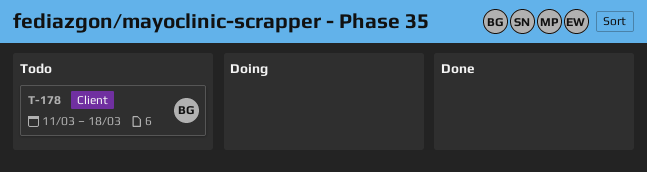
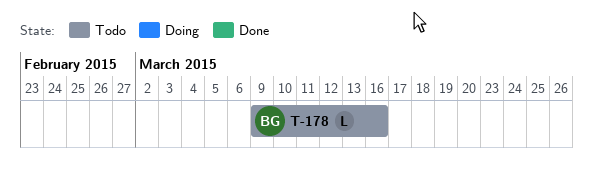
T-178, start: Mar 11 -> Mar 9
T-178, due: Mar 18 -> Mar 16

